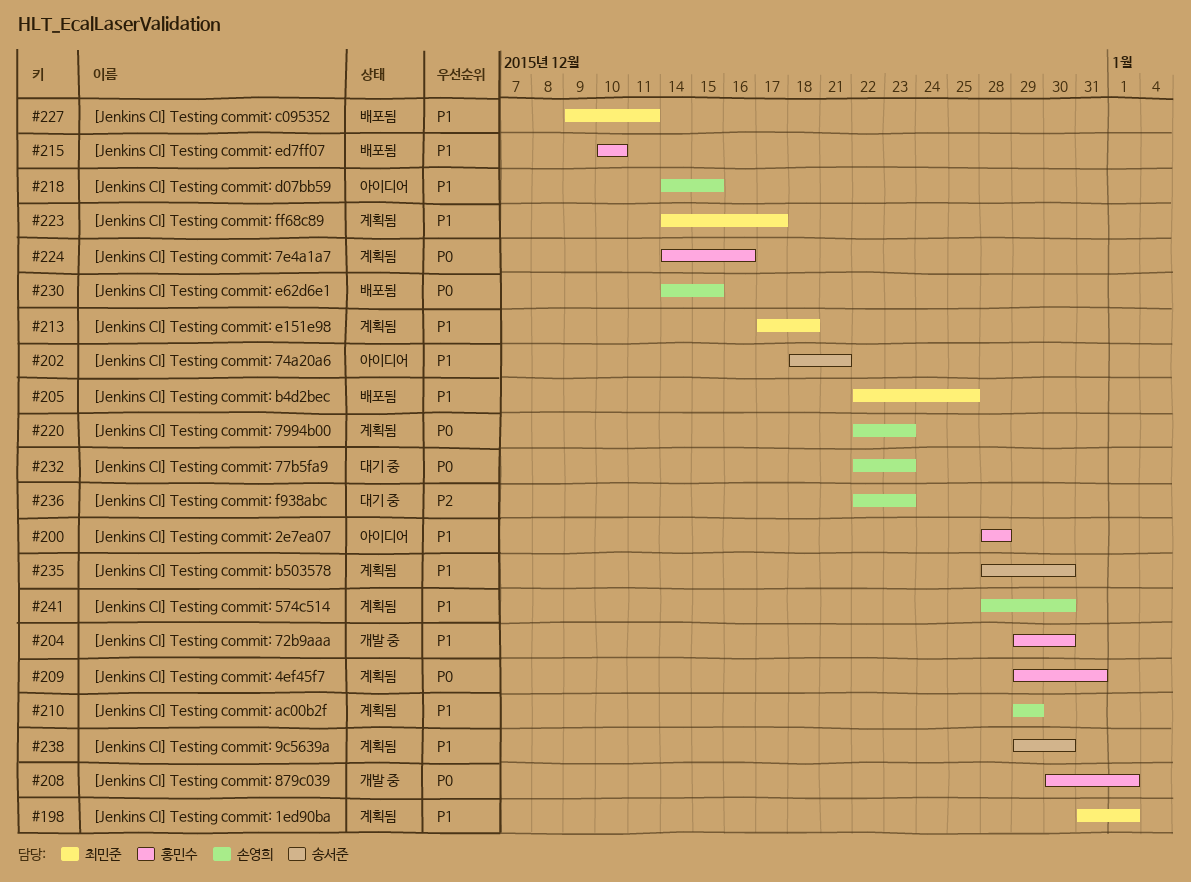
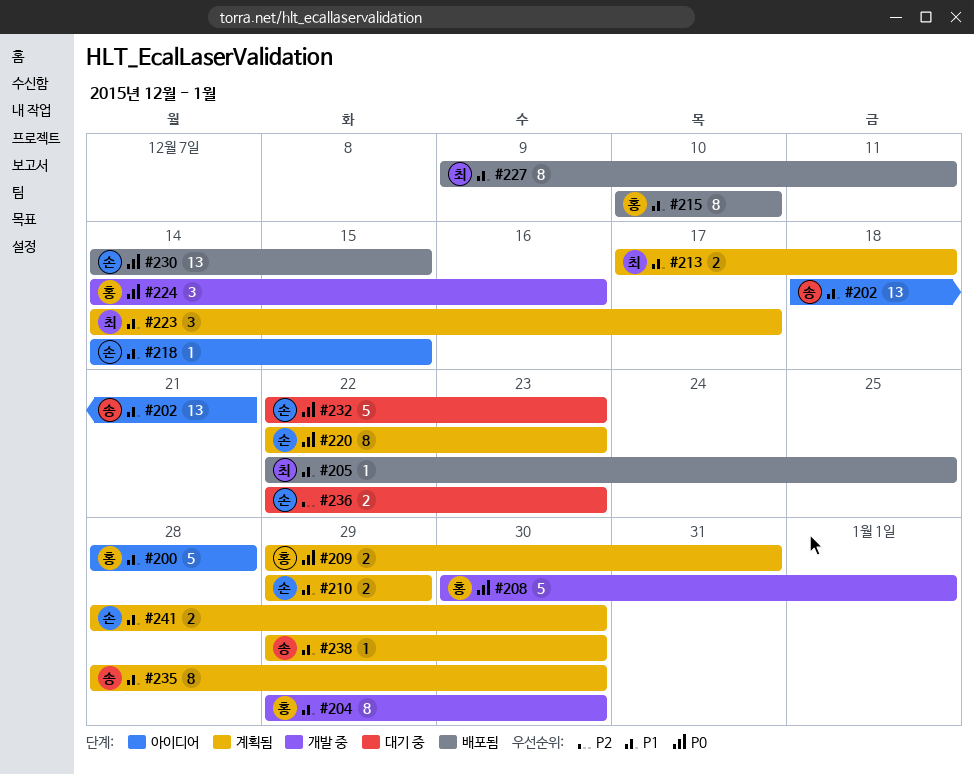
#198: present -> none
#224, status: 계획됨 -> 개발 중

